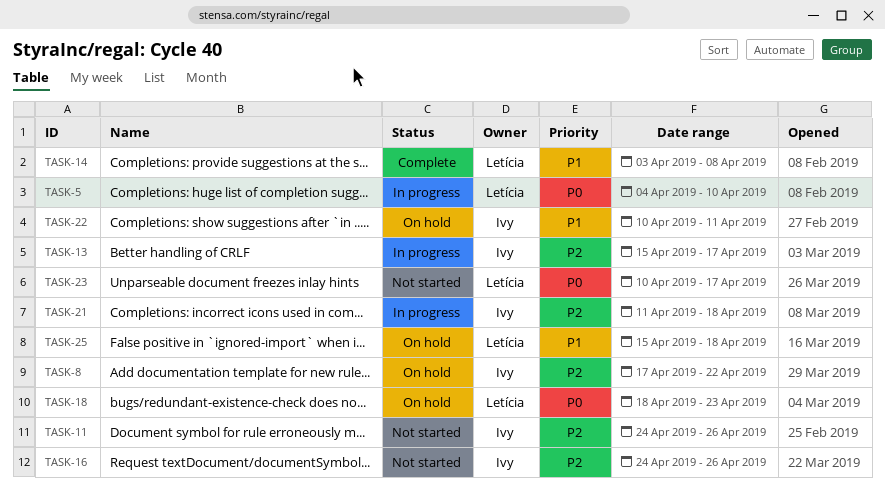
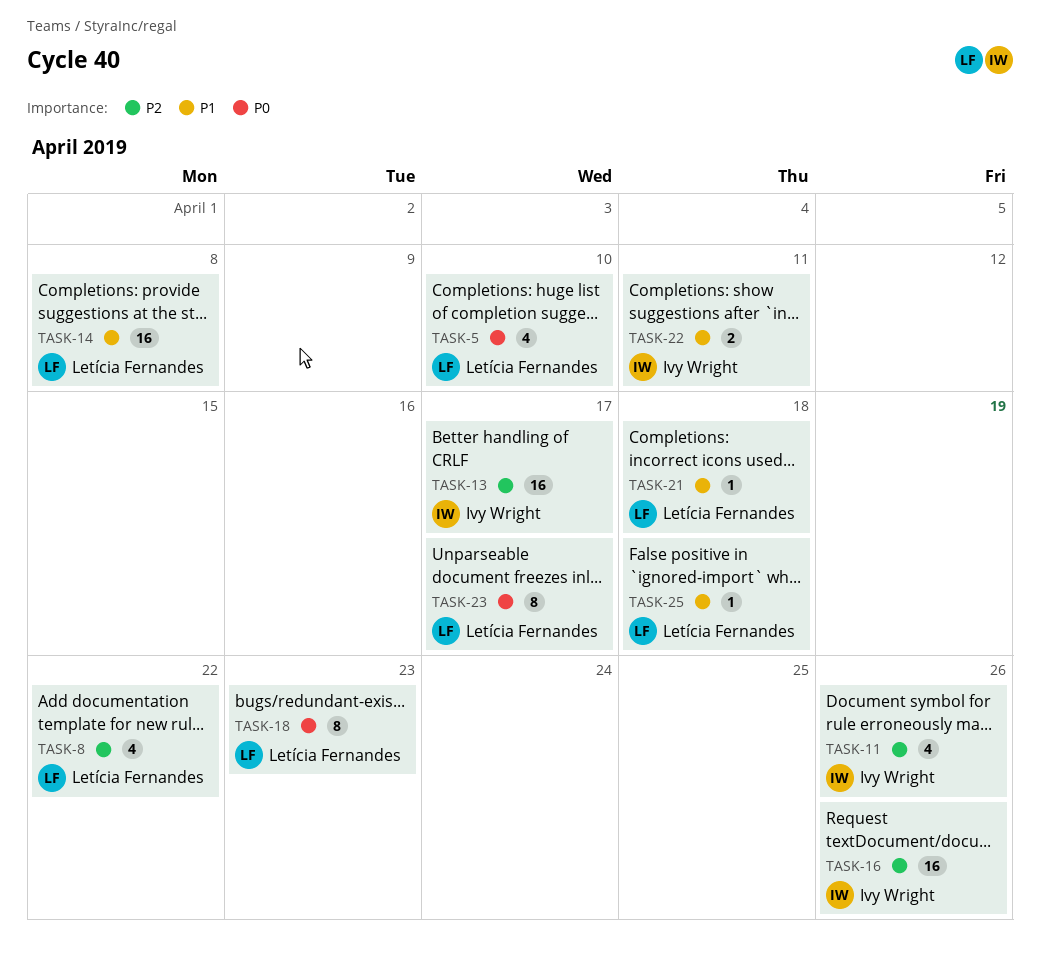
TASK-8, owner: Ivy Wright -> Letícia Fernandes
TASK-21, owner: Ivy Wright -> Letícia Fernandes
TASK-21, priority: P2 -> P1

